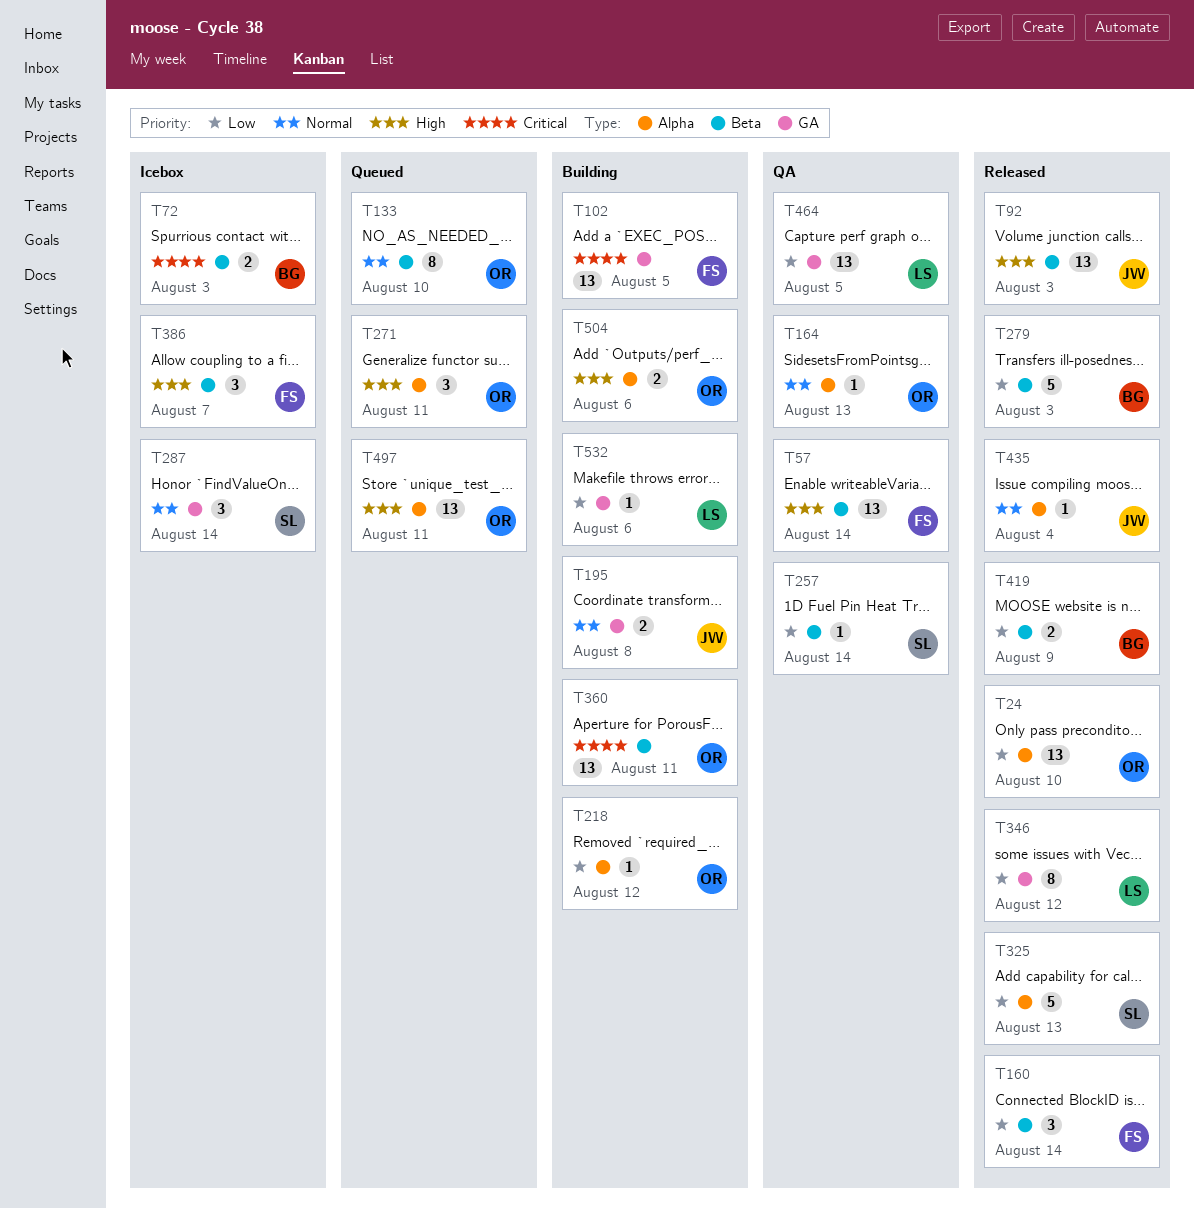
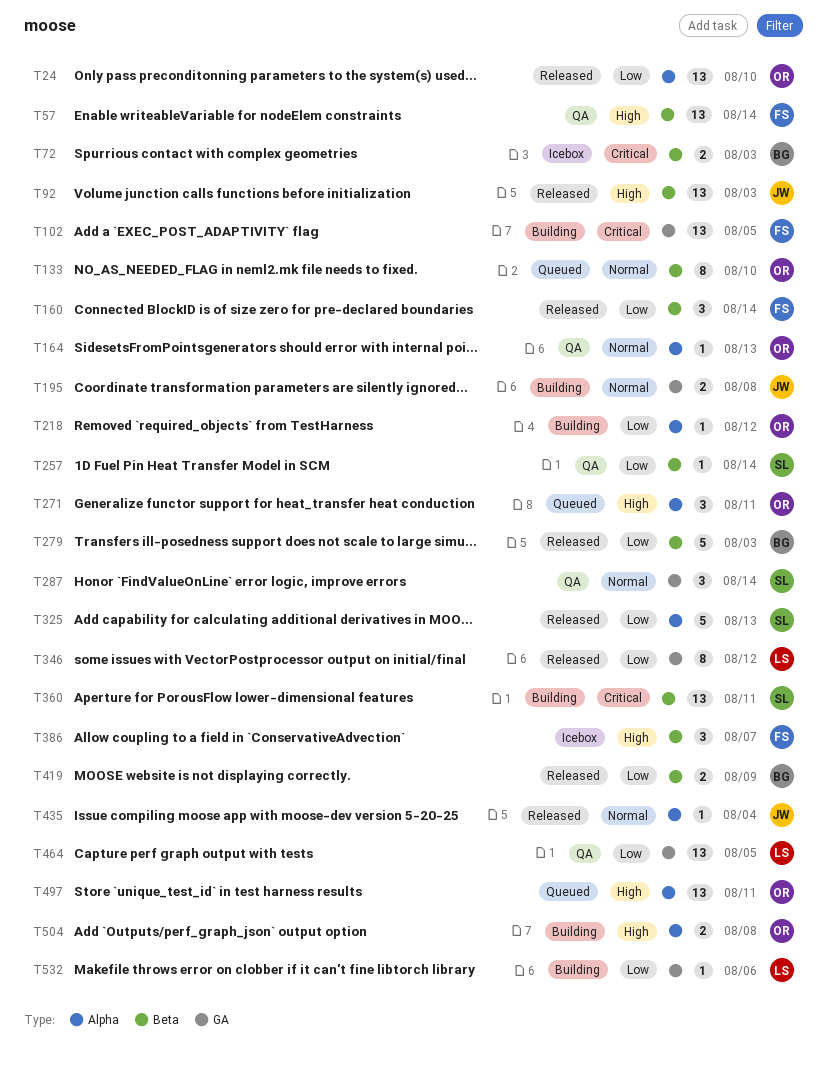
T287, status: Icebox -> QA
T360, owner: OR -> SL
T504, due: Aug 6 -> Aug 8

